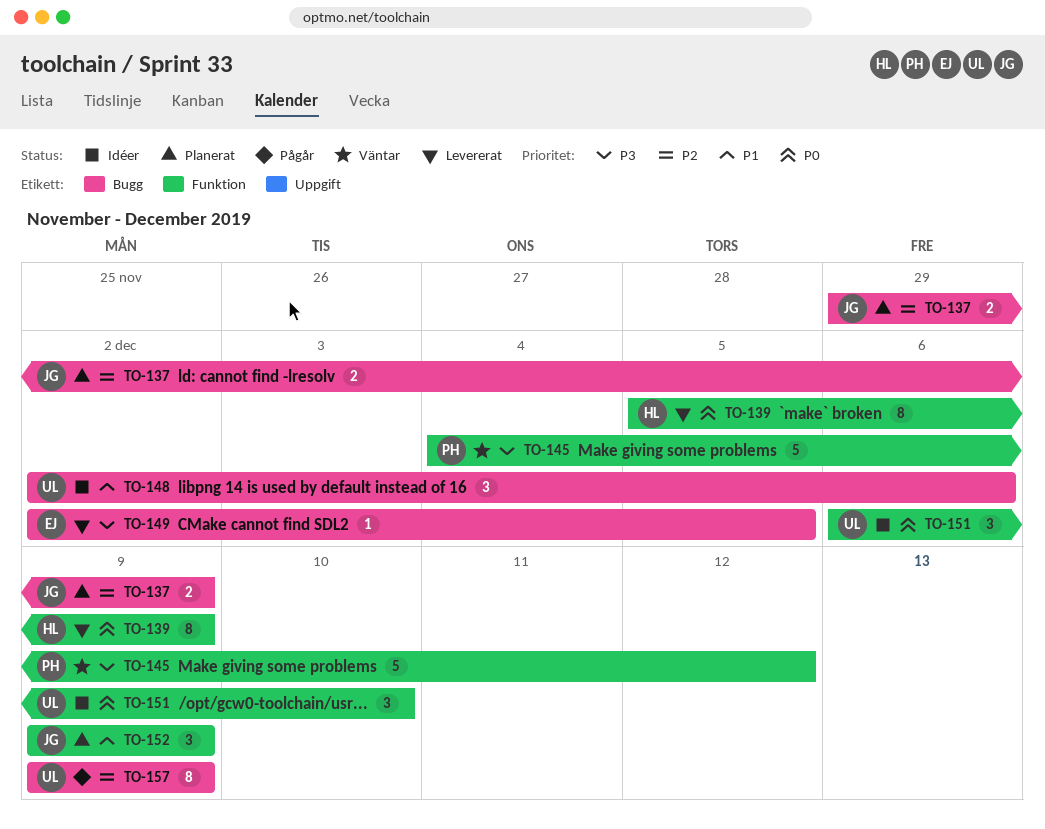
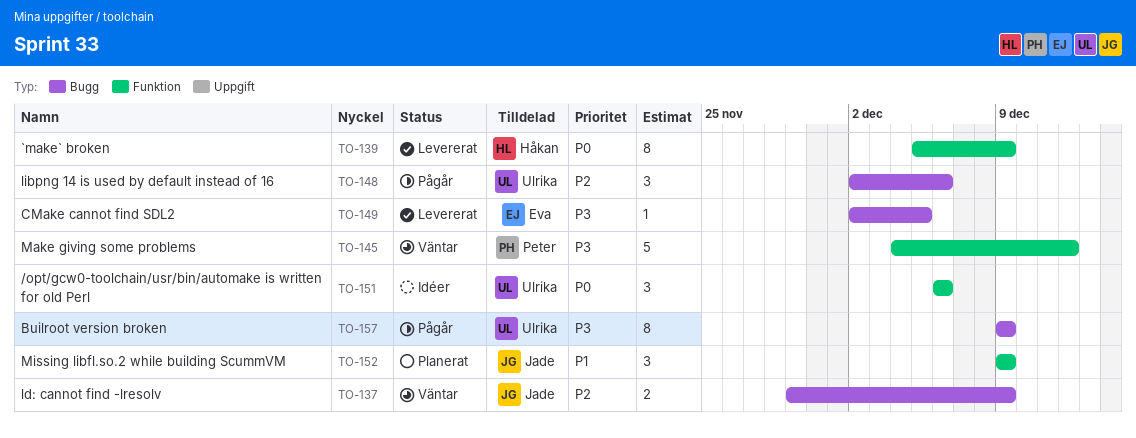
TO-137, status: Planerat -> Väntar
TO-148, status: Idéer -> Pågår
TO-148, priority: P1 -> P2
TO-151, due: Dec 10 -> Dec 6
TO-157, priority: P2 -> P3

